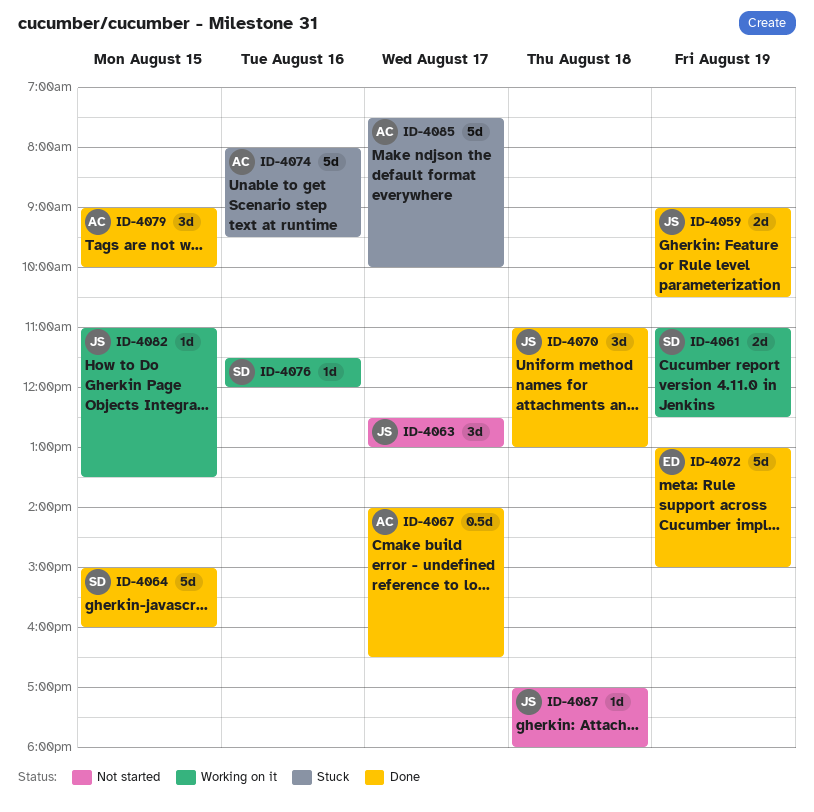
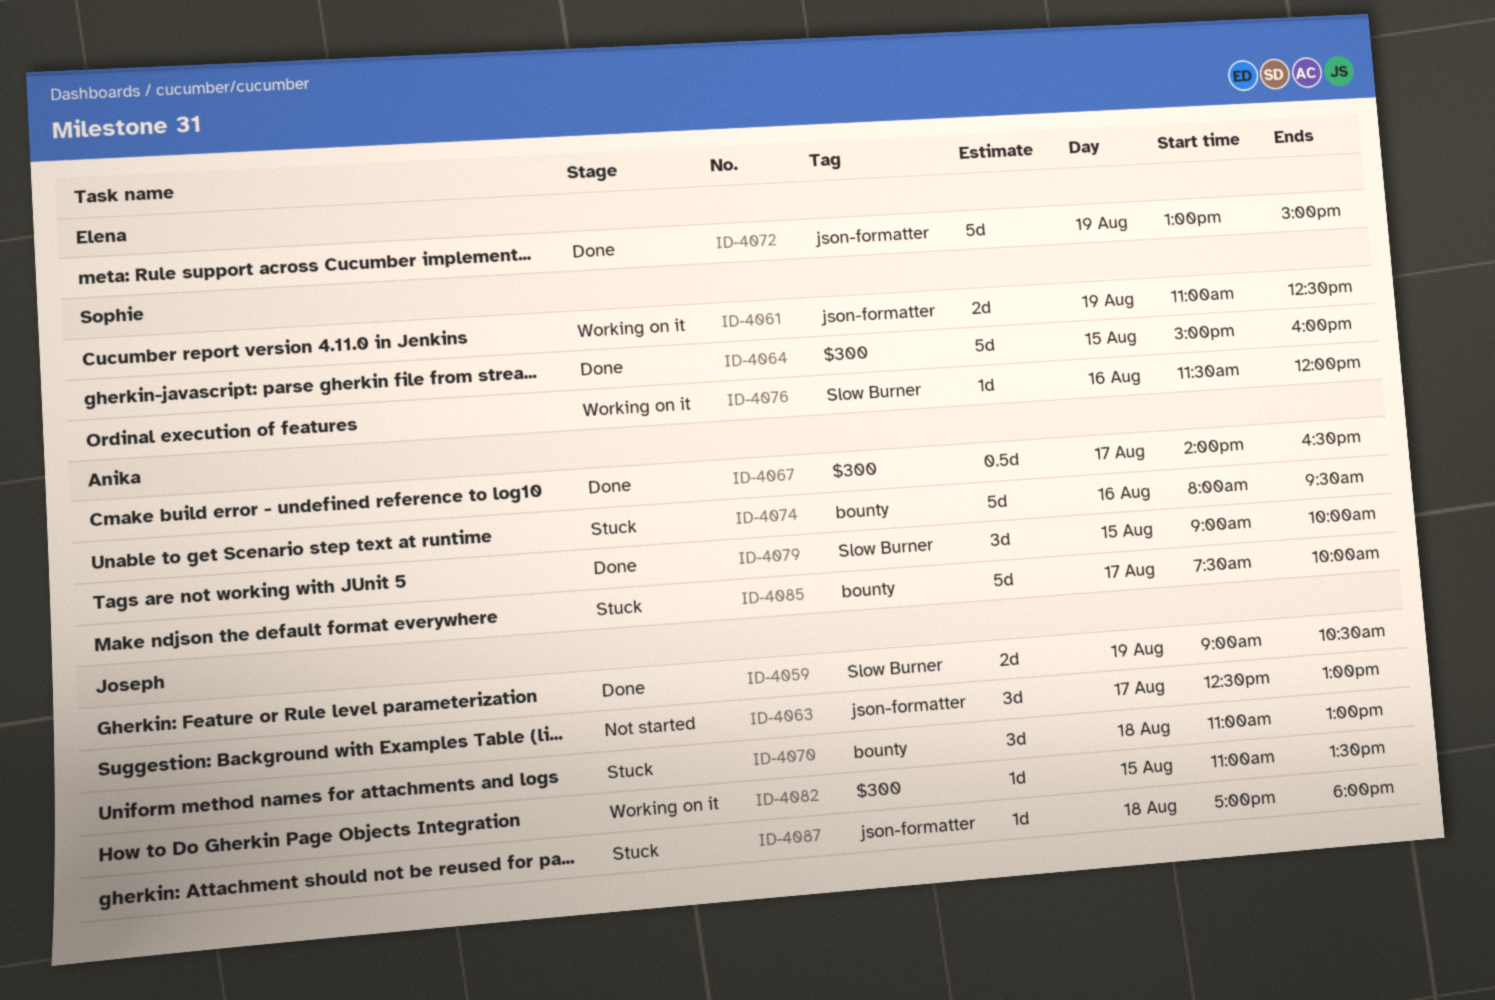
ID-4070, status: Done -> Stuck
ID-4087, status: Not started -> Stuck

